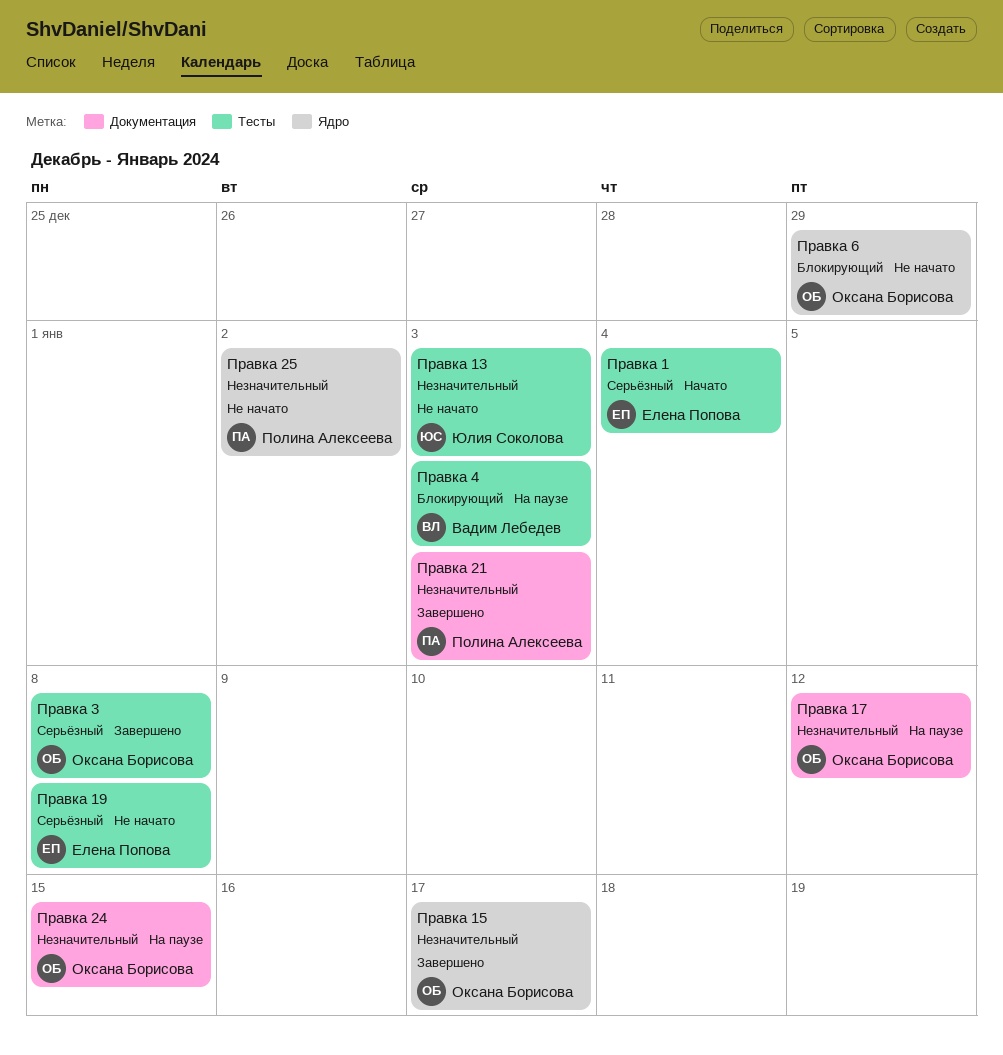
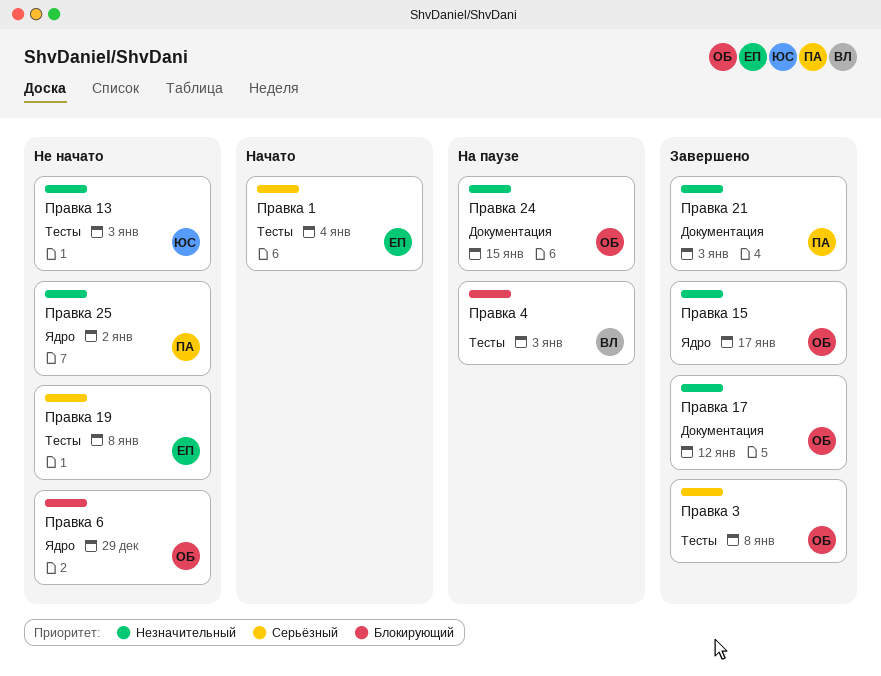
Правка 17, status: На паузе -> Завершено

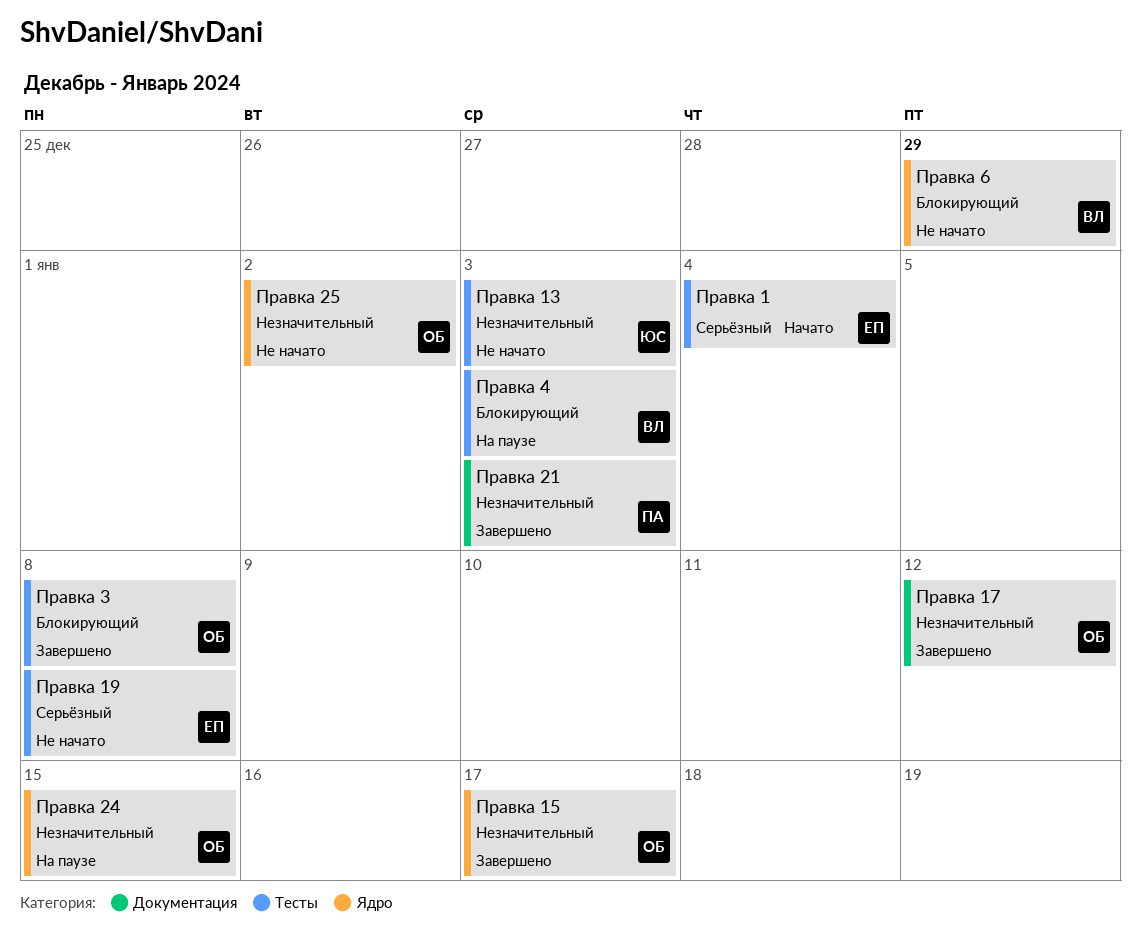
Правка 24, label: Документация -> Ядро
Правка 25, owner: ПА -> ОБ
Правка 3, priority: Серьёзный -> Блокирующий
Правка 6, owner: ОБ -> ВЛ

